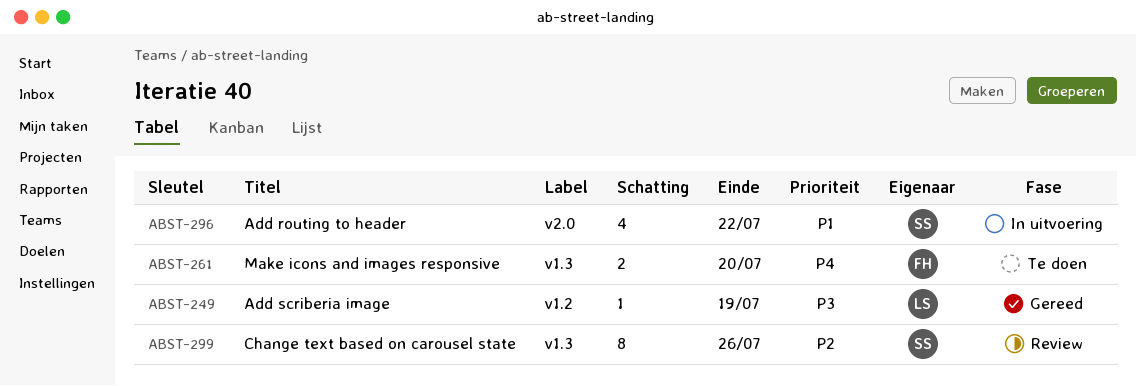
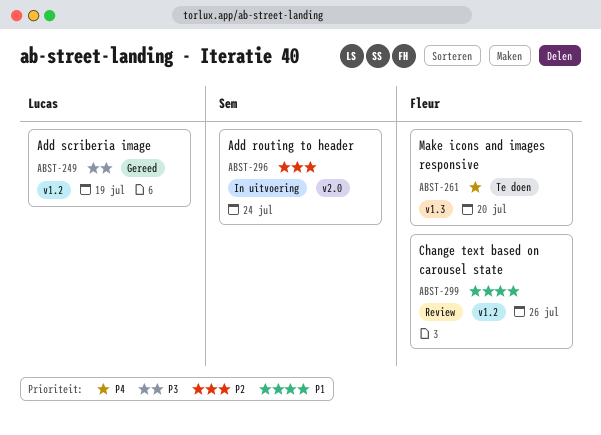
ABST-296, priority: P1 -> P2
ABST-296, due: Jul 22 -> Jul 24
ABST-299, owner: Sem -> Fleur
ABST-299, priority: P2 -> P1
ABST-299, label: v1.3 -> v1.2

